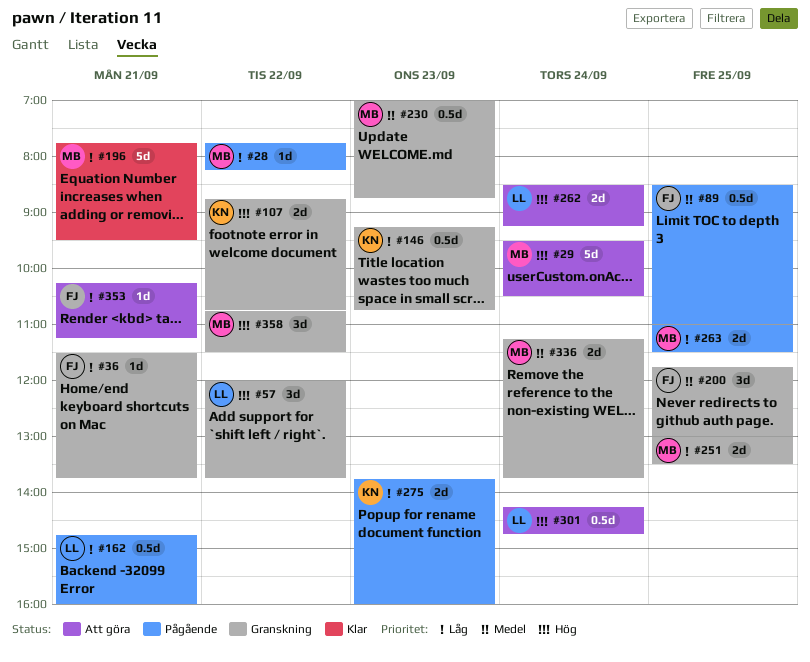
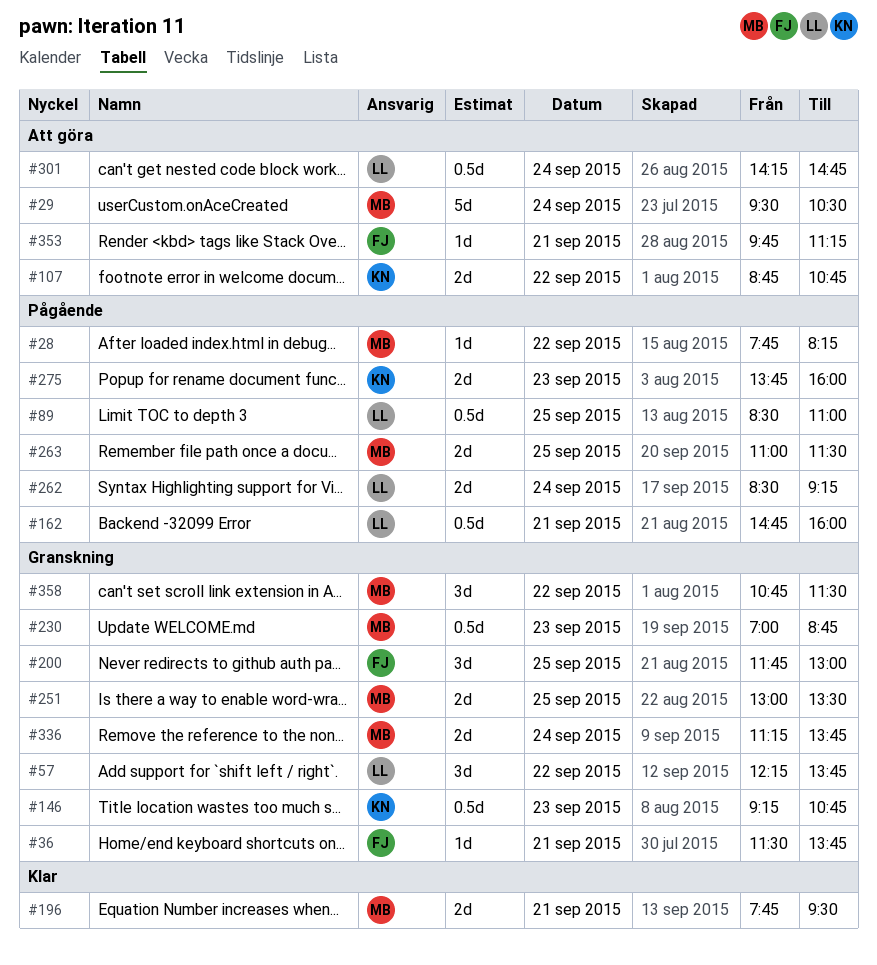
#57, begins: 12:00 -> 12:15
#89, owner: FJ -> LL
#107, status: Granskning -> Att göra
#196, estimate: 5d -> 2d
#262, status: Att göra -> Pågående
#353, begins: 10:15 -> 09:45

